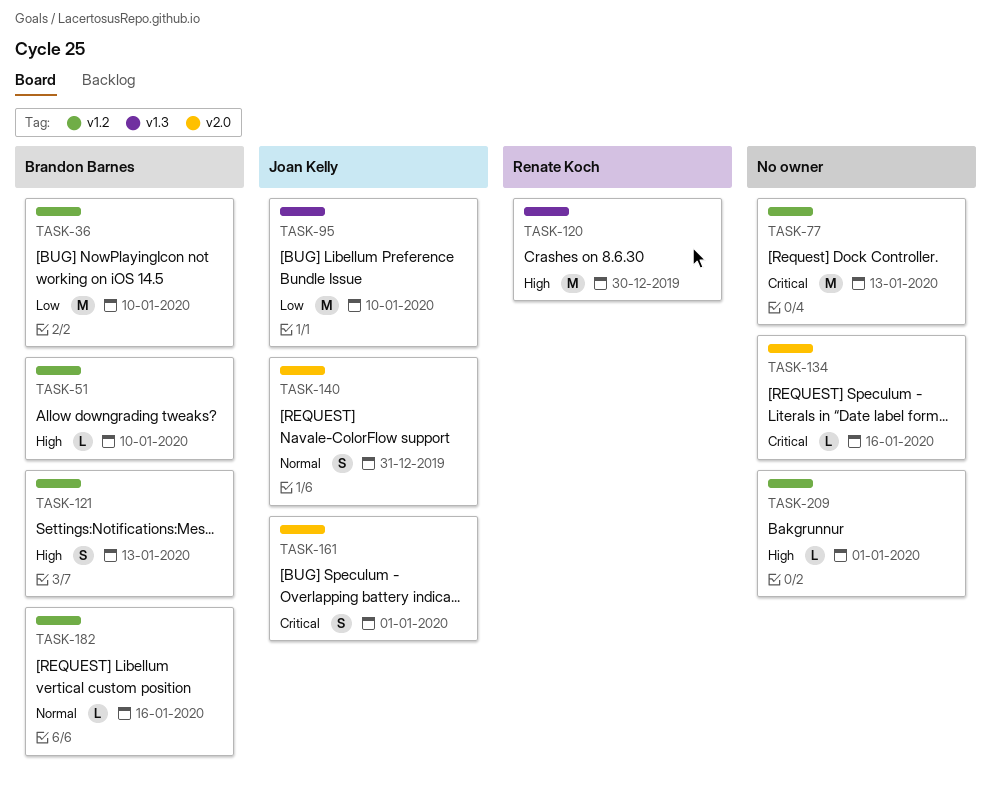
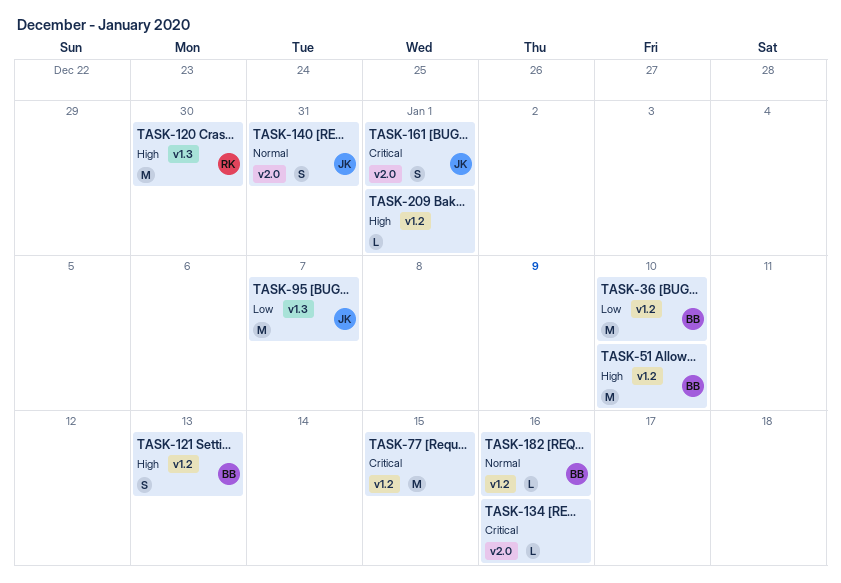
TASK-51, estimate: L -> M
TASK-77, due: Jan 13 -> Jan 15
TASK-95, due: Jan 10 -> Jan 7

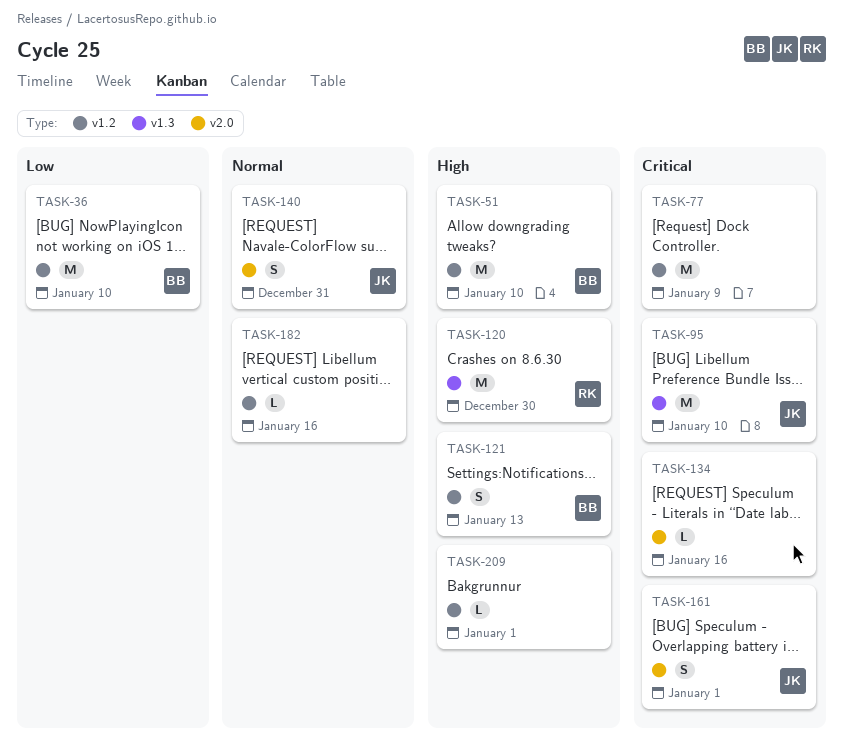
TASK-77, due: Jan 15 -> Jan 9
TASK-95, priority: Low -> Critical
TASK-95, due: Jan 7 -> Jan 10
TASK-182, owner: BB -> none

